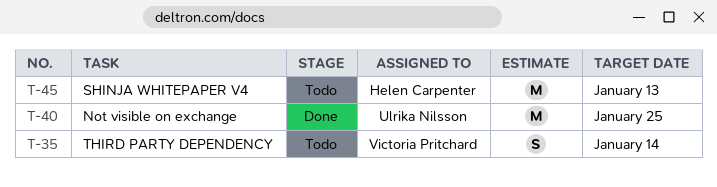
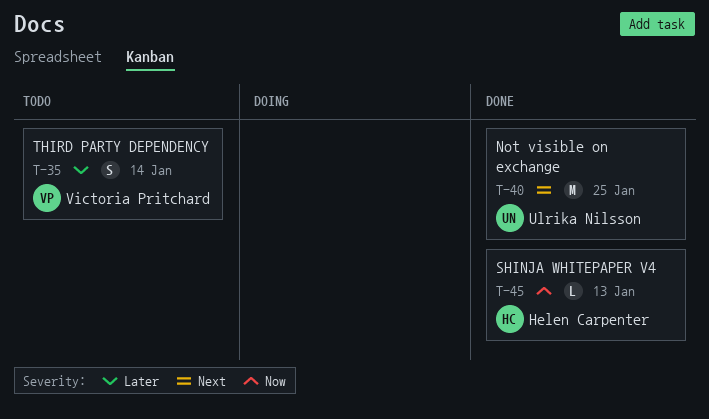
T-45, status: Todo -> Done
T-45, estimate: M -> L

